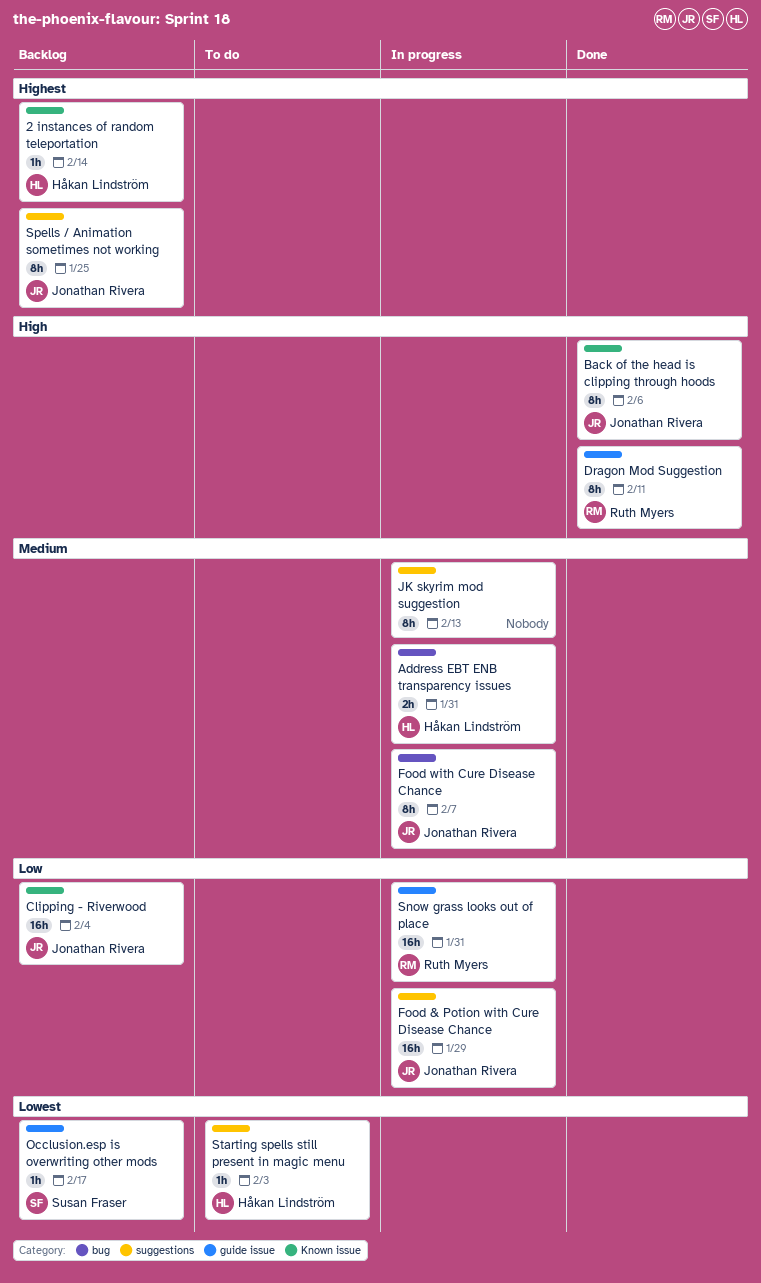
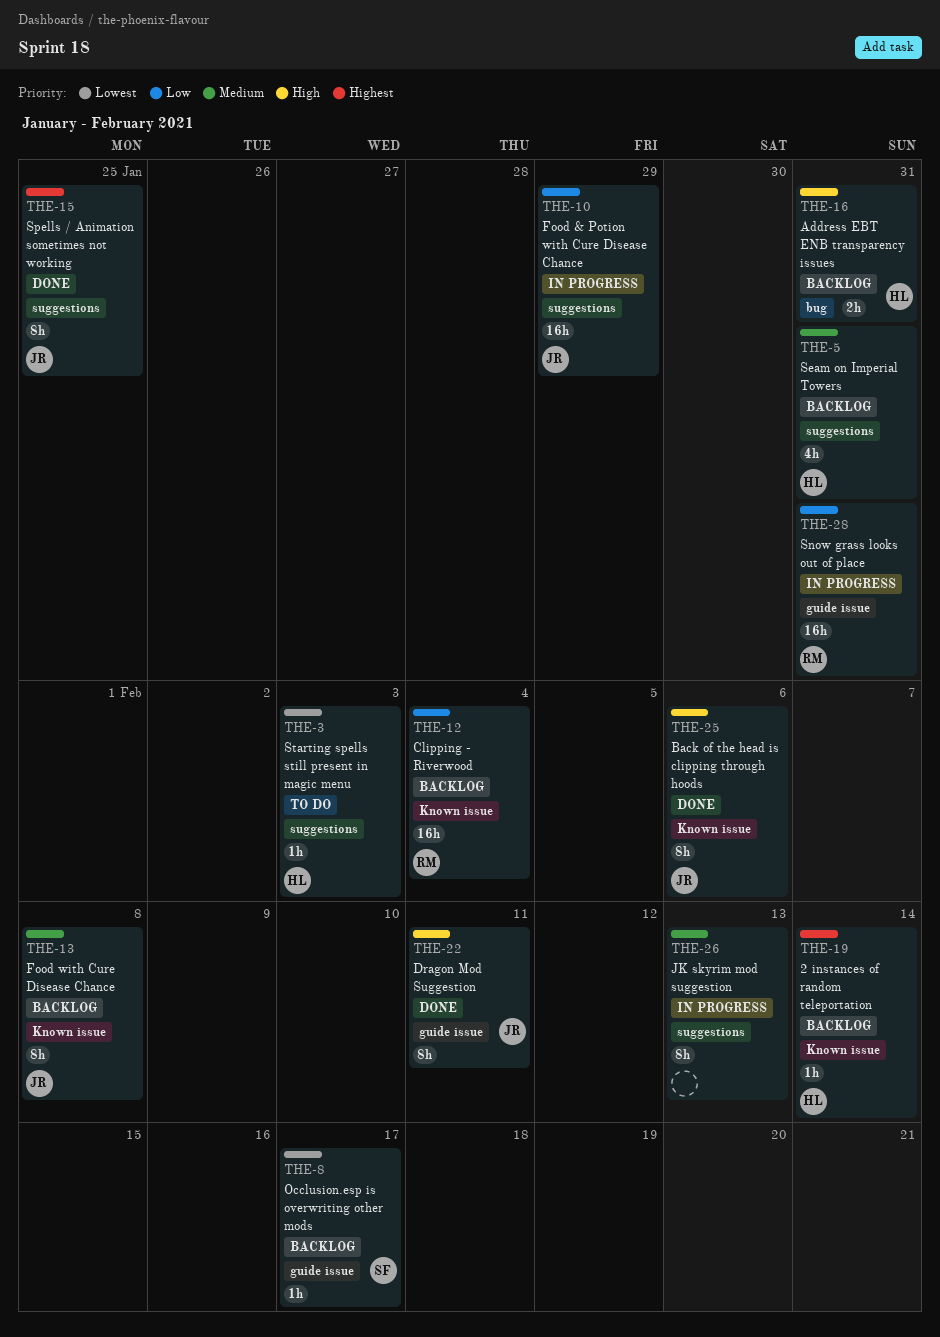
Address EBT ENB transparency issues, status: In progress -> Backlog
Address EBT ENB transparency issues, priority: Medium -> High
Clipping - Riverwood, owner: Jonathan Rivera -> Ruth Myers
Dragon Mod Suggestion, owner: Ruth Myers -> Jonathan Rivera
Food with Cure Disease Chance, status: In progress -> Backlog
Food with Cure Disease Chance, label: bug -> Known issue
Food with Cure Disease Chance, due: Feb 7 -> Feb 8
Seam on Imperial Towers: none -> present
Spells / Animation sometimes not working, status: Backlog -> Done

